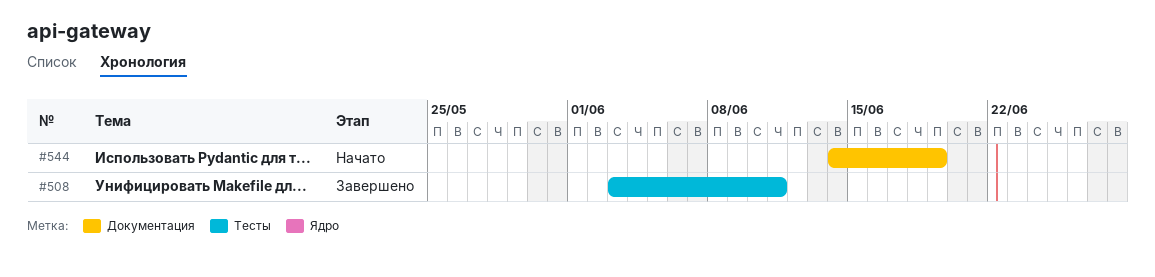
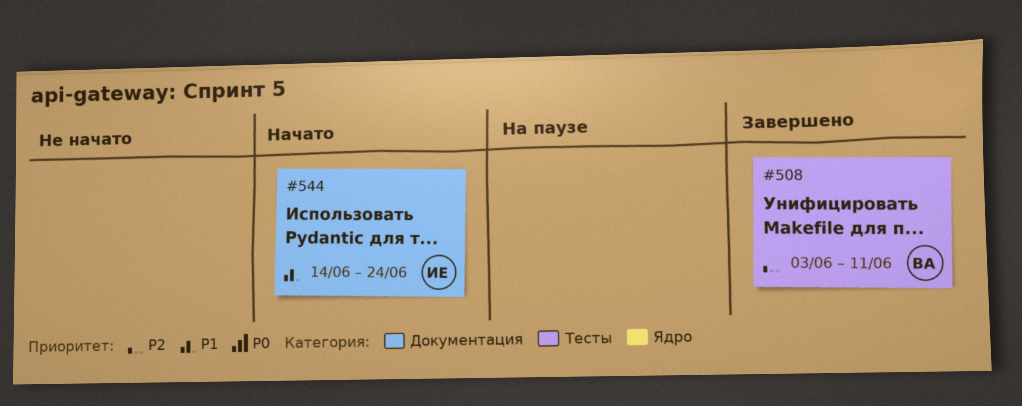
#544, due: Jun 19 -> Jun 24

